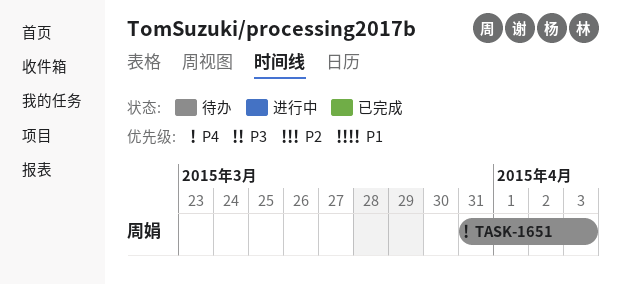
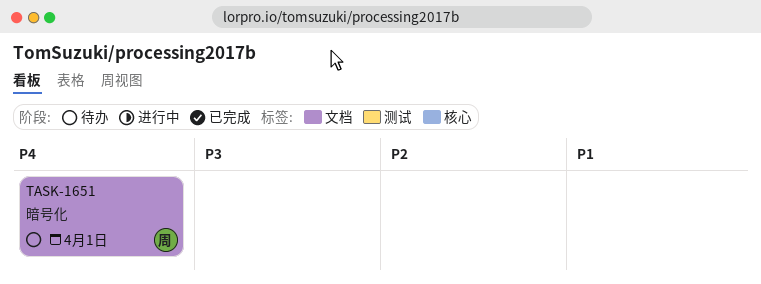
TASK-1651, due: Apr 3 -> Apr 1

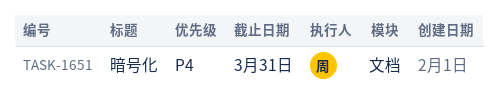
TASK-1651, due: Apr 1 -> Mar 31

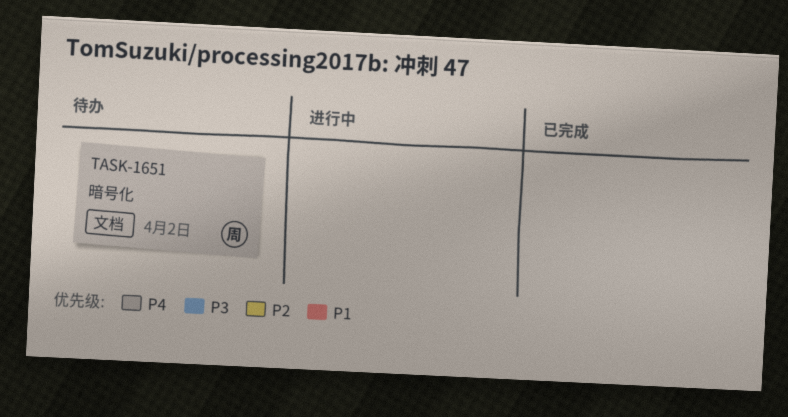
TASK-1651, due: Mar 31 -> Apr 2

